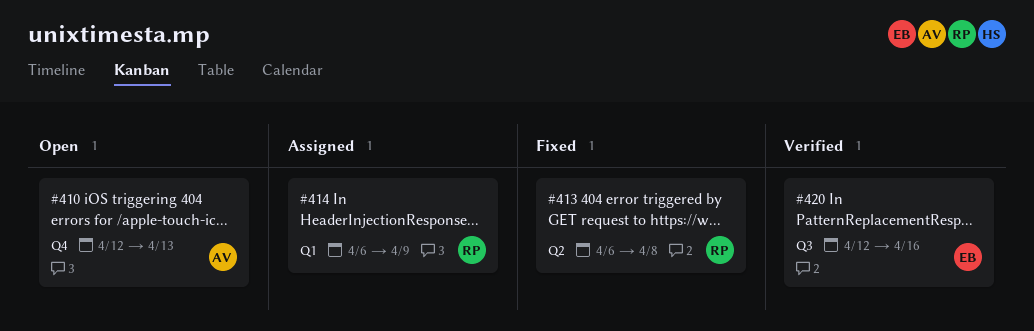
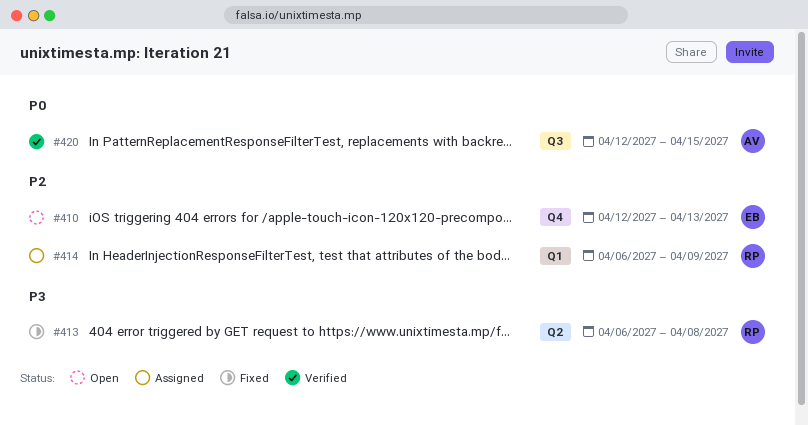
#410, owner: AV -> EB
#420, owner: EB -> AV
#420, due: Apr 16 -> Apr 15

